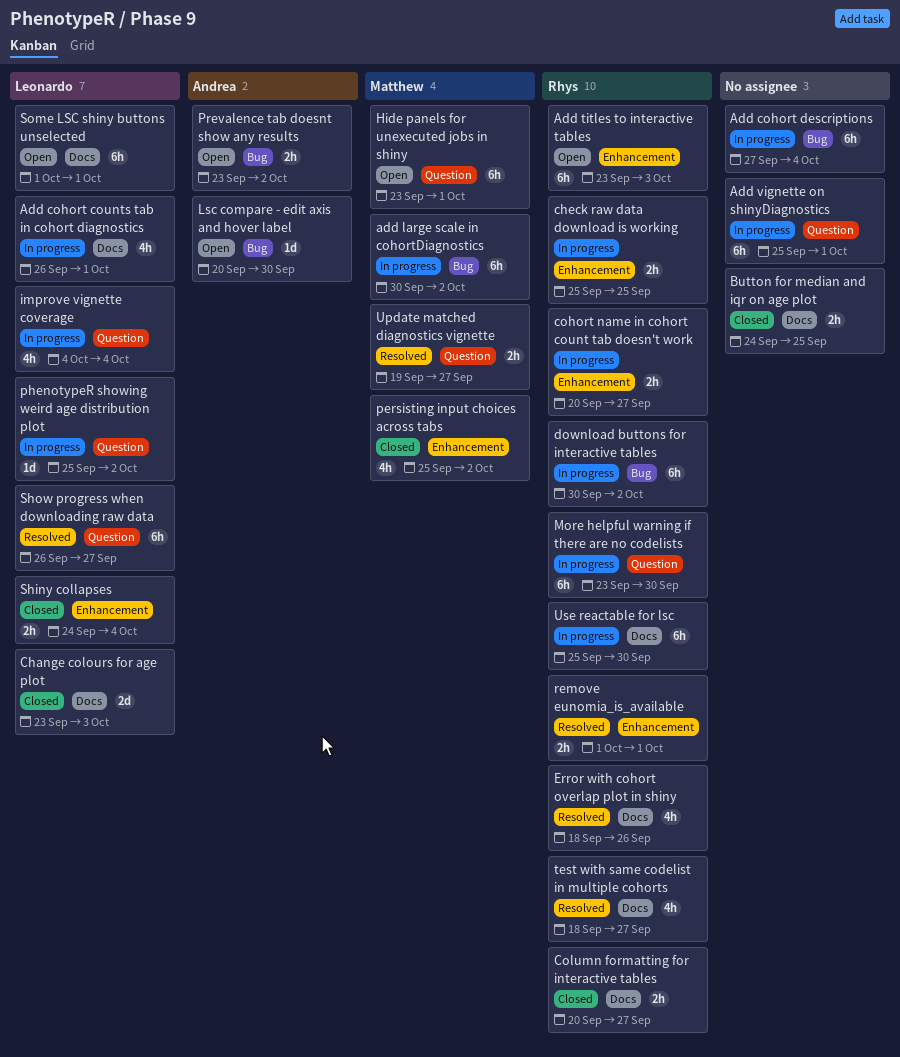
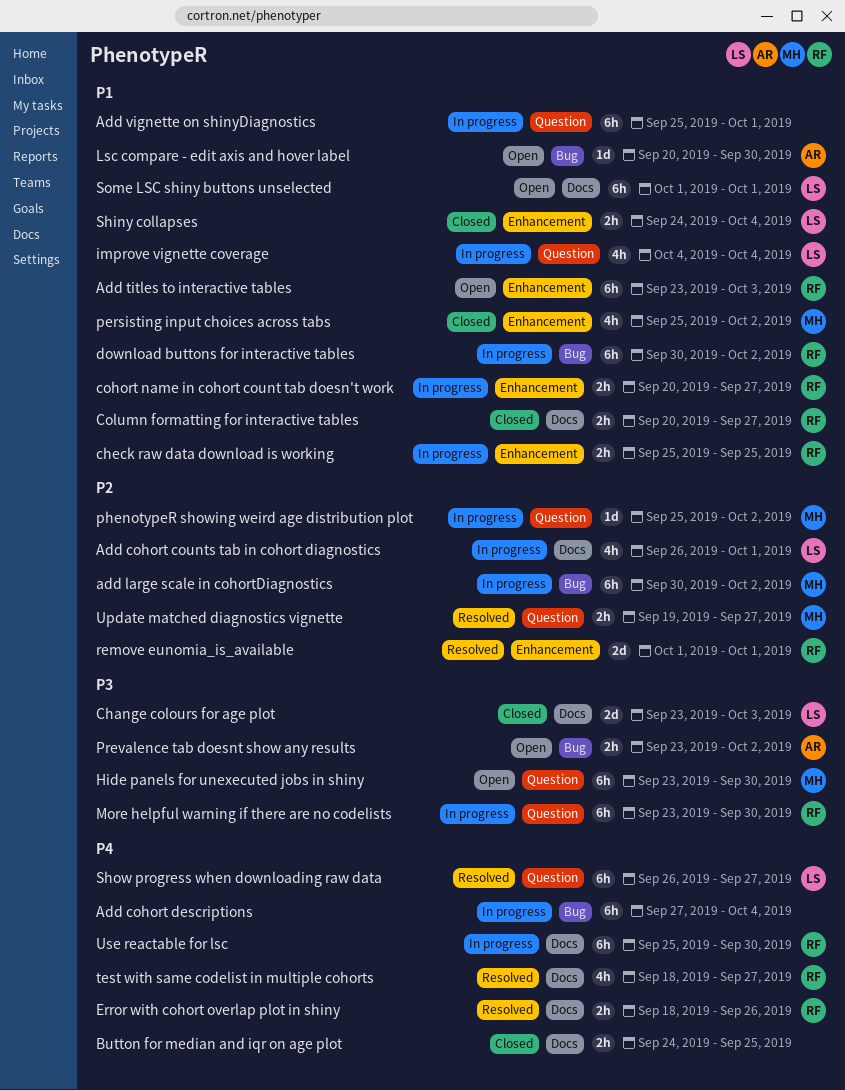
Error with cohort overlap plot in shiny, estimate: 4h -> 2h
Hide panels for unexecuted jobs in shiny, due: Oct 1 -> Sep 30
phenotypeR showing weird age distribution plot, owner: Leonardo -> Matthew
remove eunomia_is_available, estimate: 2h -> 2d

